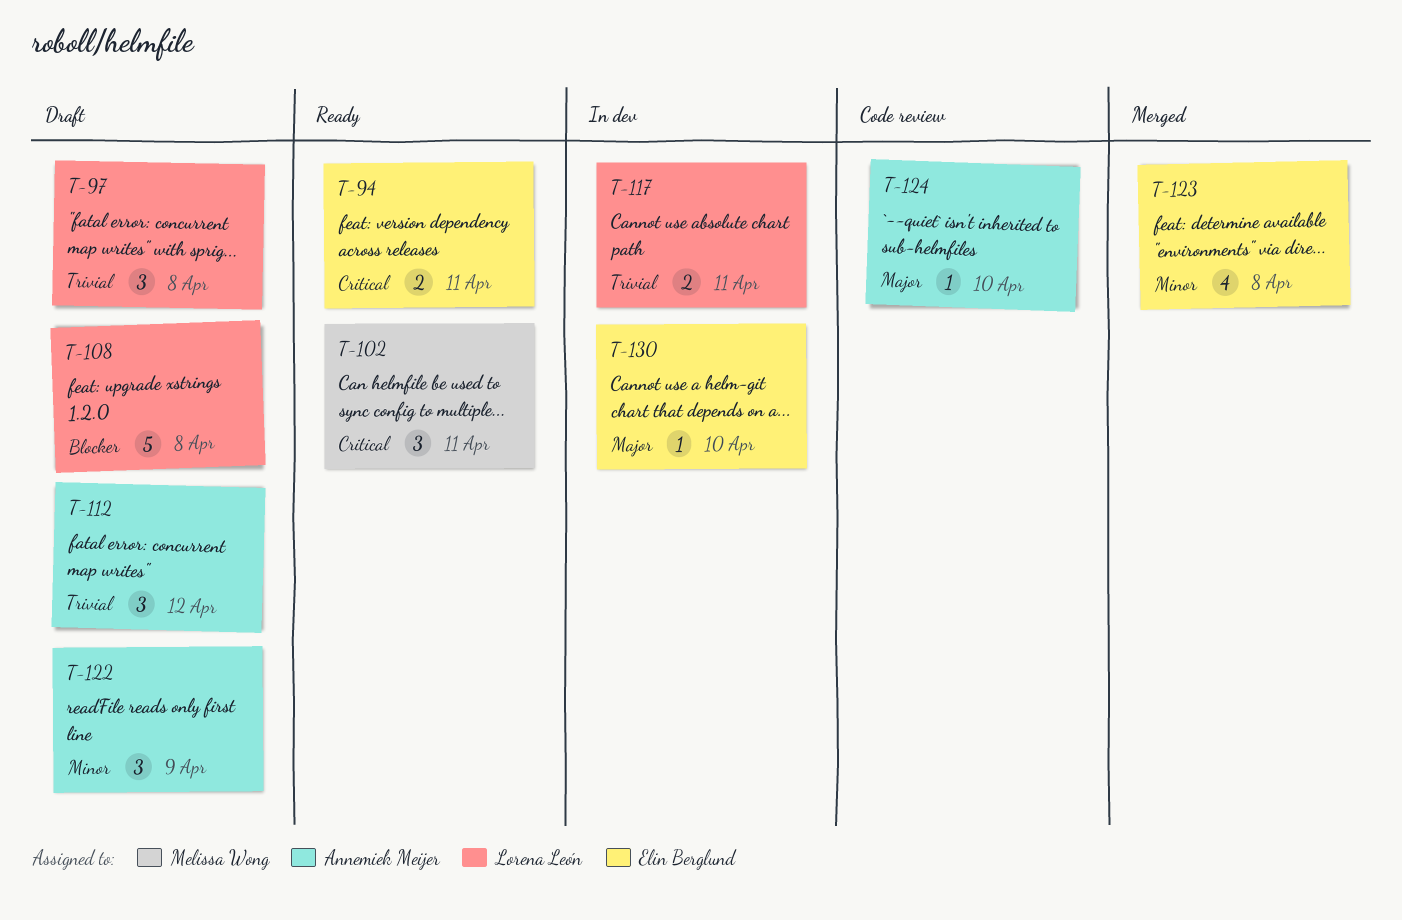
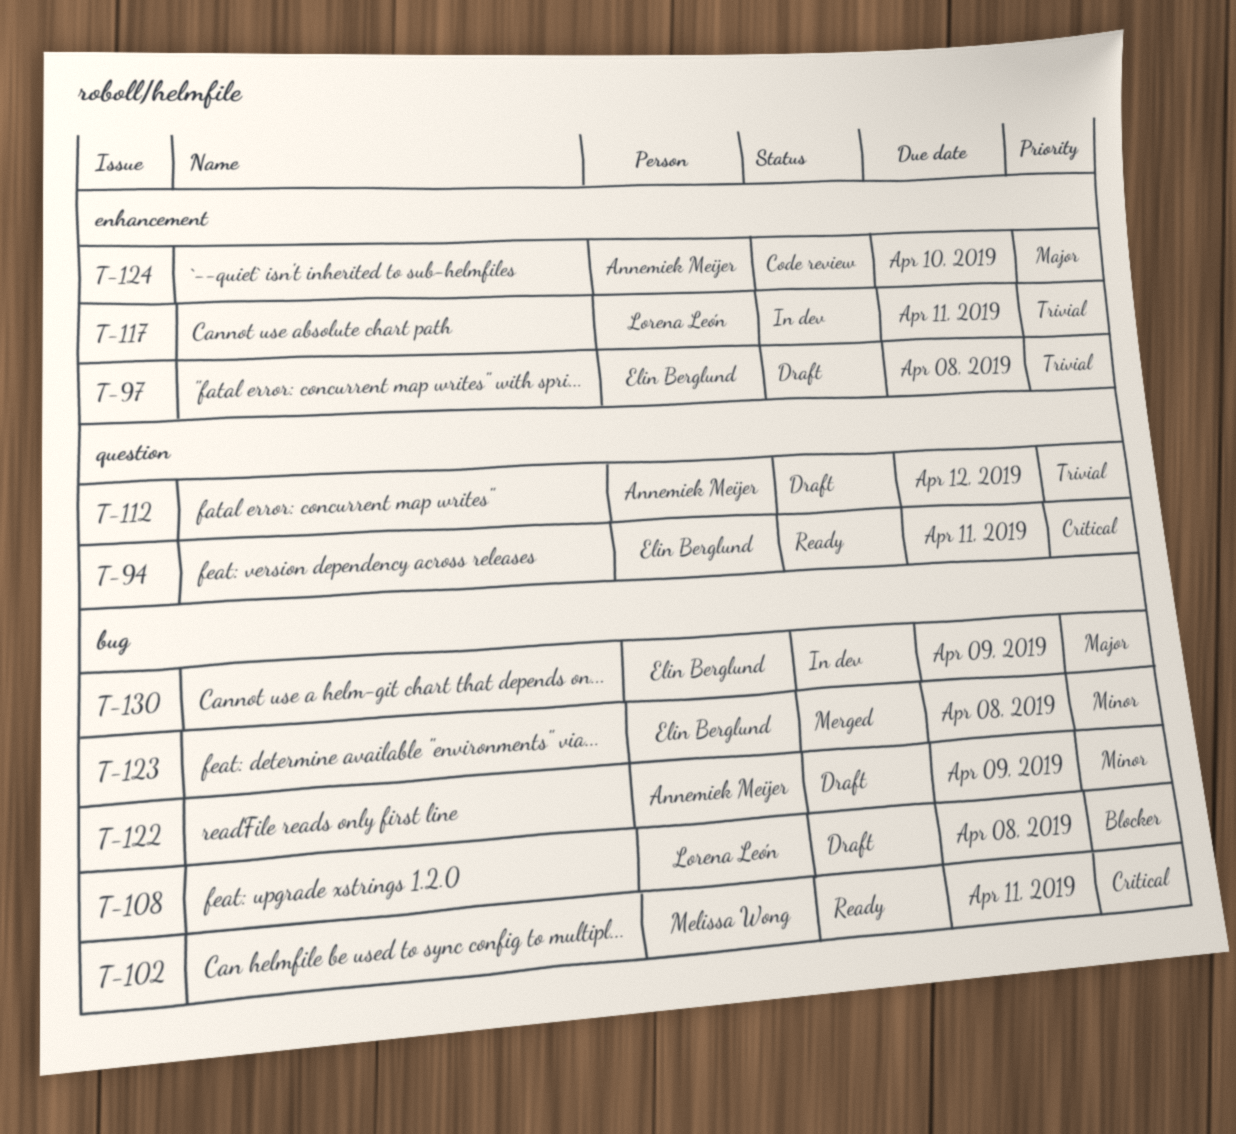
T-97, owner: Lorena León -> Elin Berglund
T-130, due: Apr 10 -> Apr 9

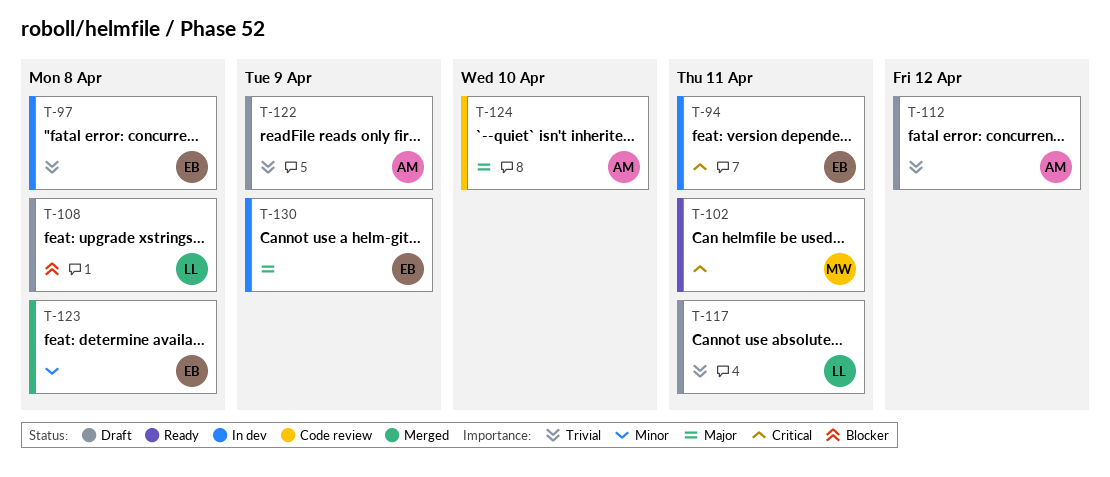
T-94, status: Ready -> In dev
T-97, status: Draft -> In dev
T-117, status: In dev -> Draft
T-122, priority: Minor -> Trivial

